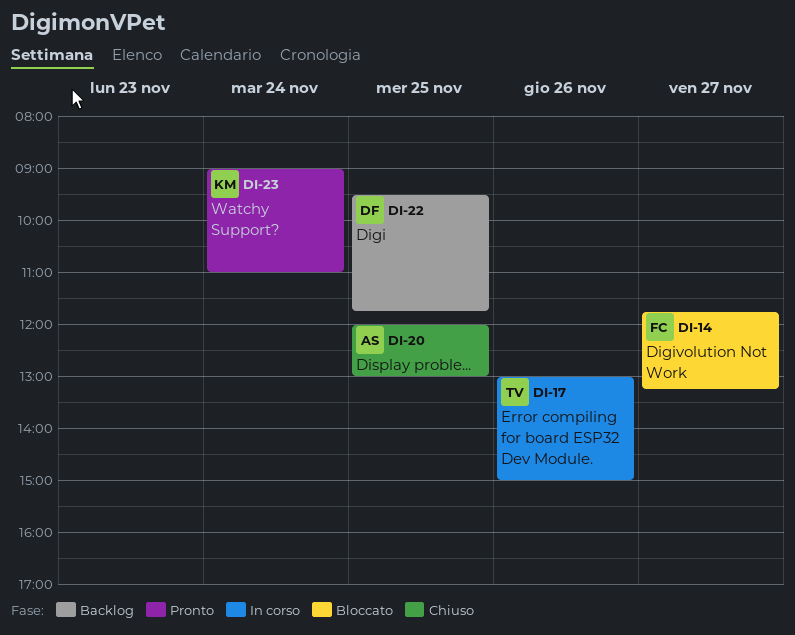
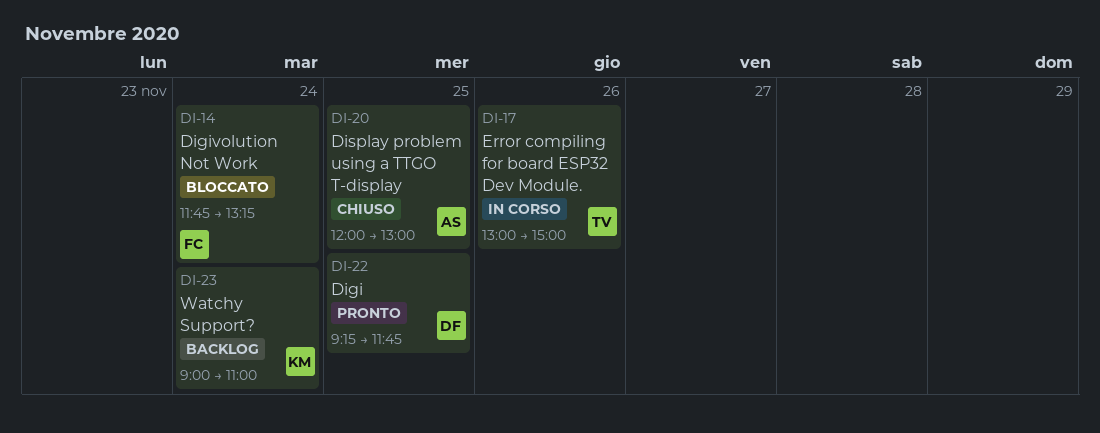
DI-14, day: Nov 27 -> Nov 24
DI-22, status: Backlog -> Pronto
DI-22, begins: 09:30 -> 09:15
DI-23, status: Pronto -> Backlog

